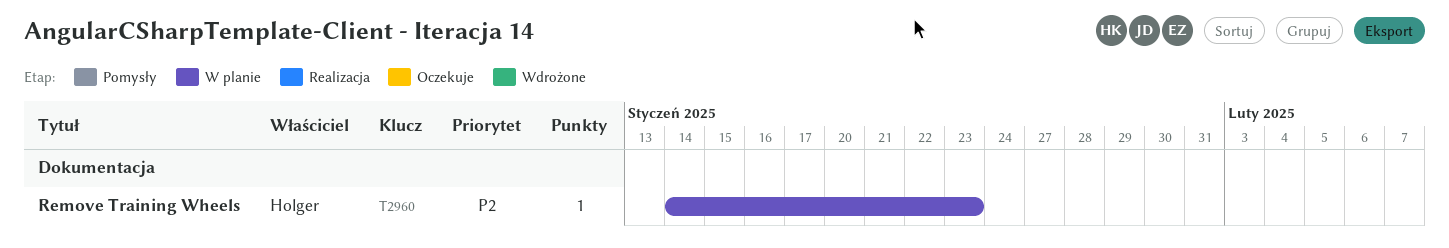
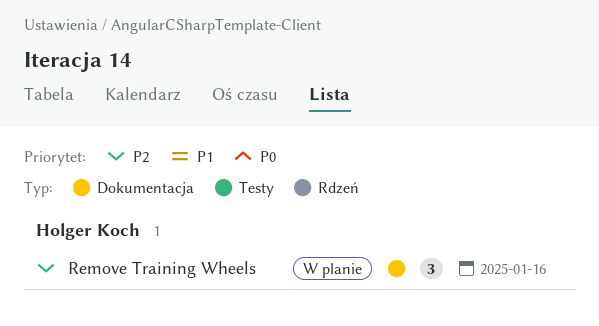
Remove Training Wheels, estimate: 1 -> 3
Remove Training Wheels, due: Jan 23 -> Jan 16

